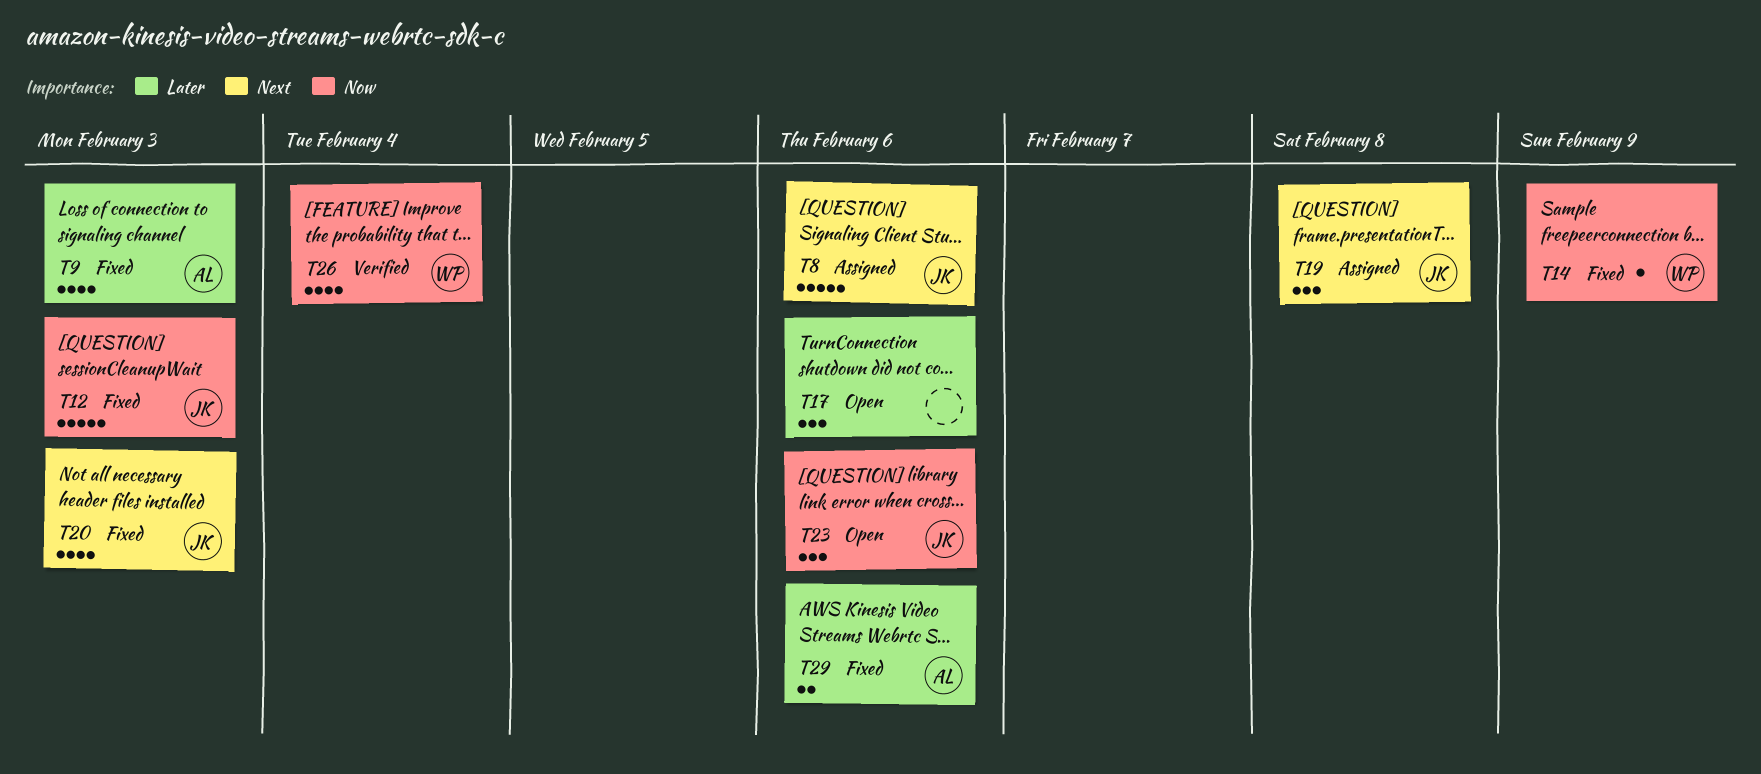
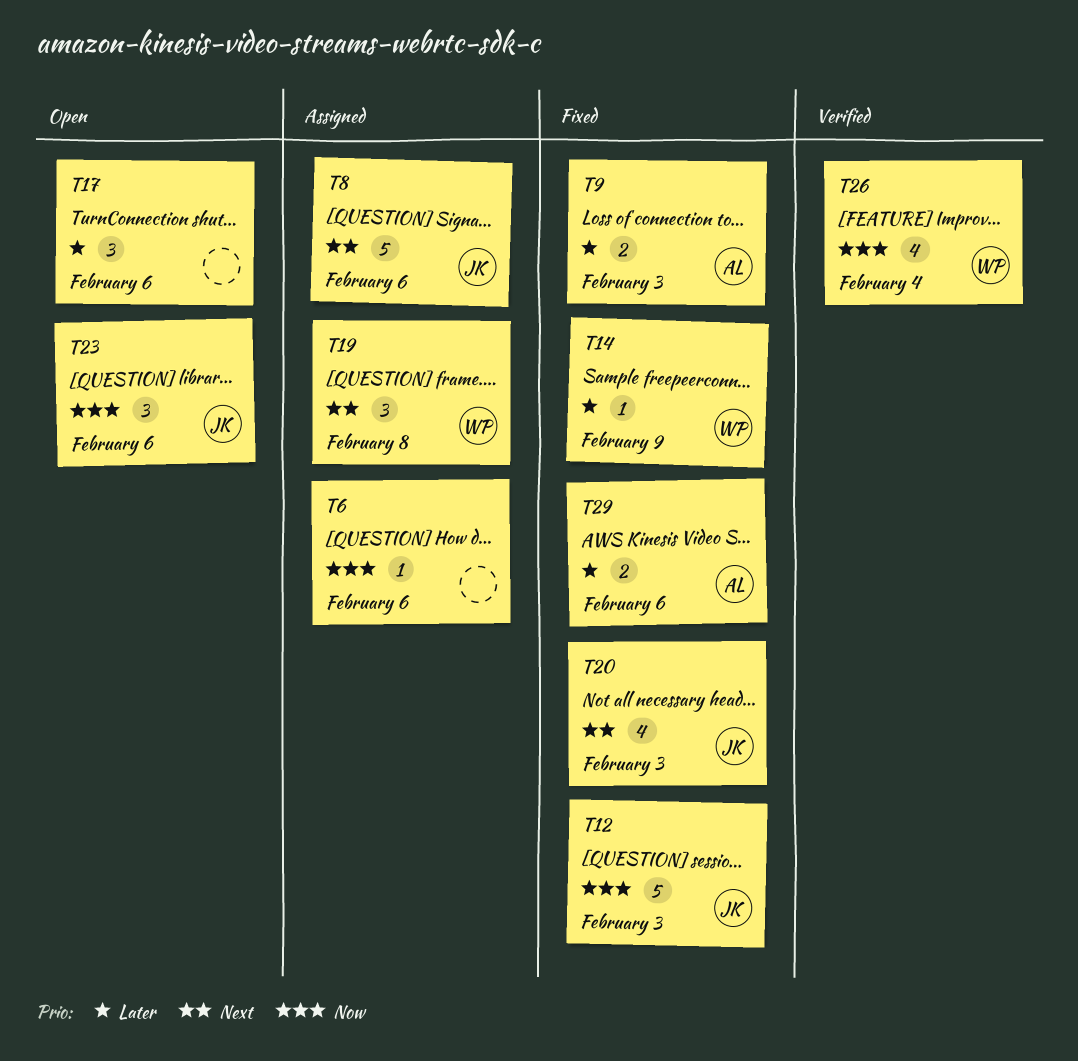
T6: none -> present
T9, estimate: 4 -> 2
T14, priority: Now -> Later
T19, owner: JK -> WP

